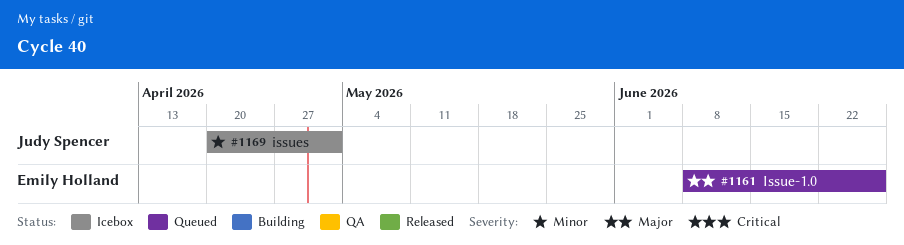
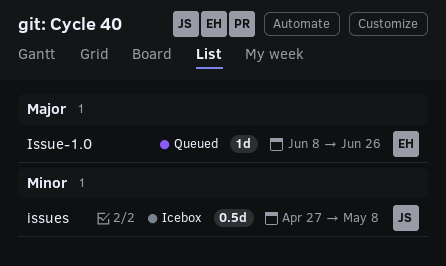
issues, start: Apr 20 -> Apr 27
issues, due: May 1 -> May 8

